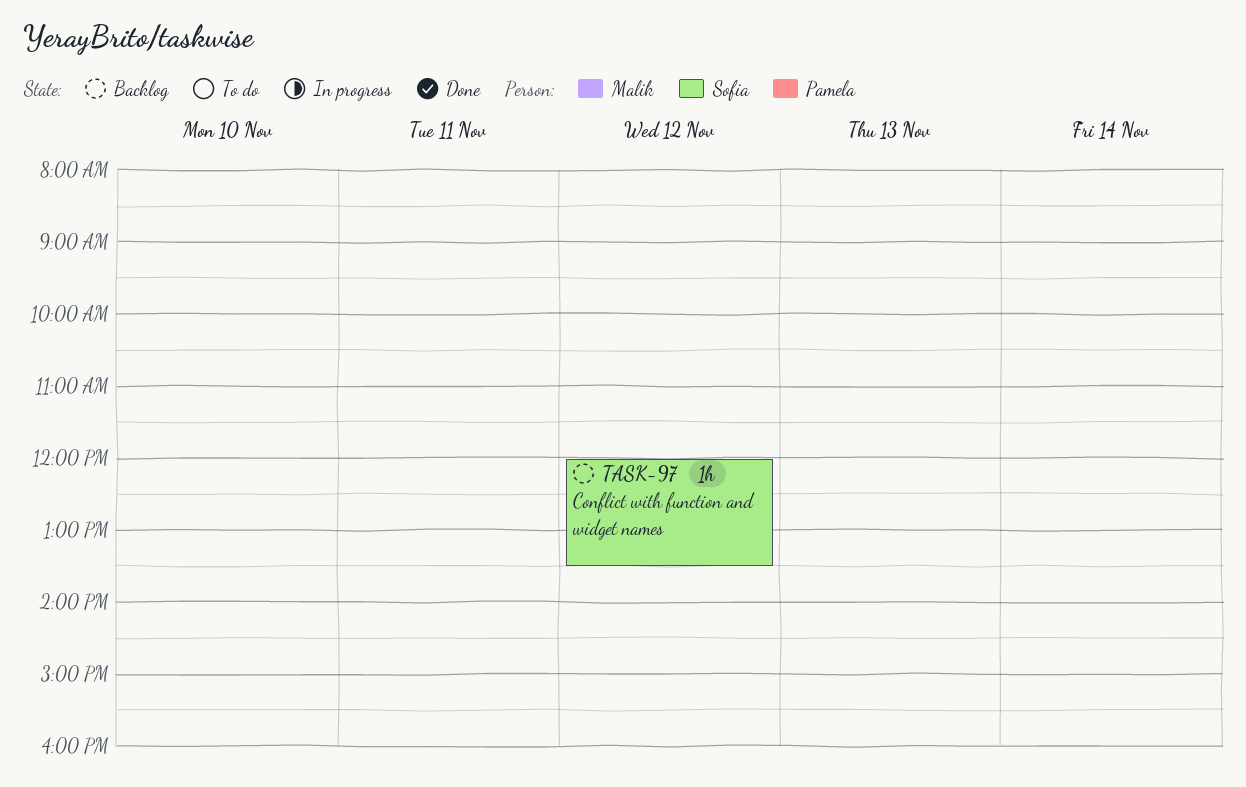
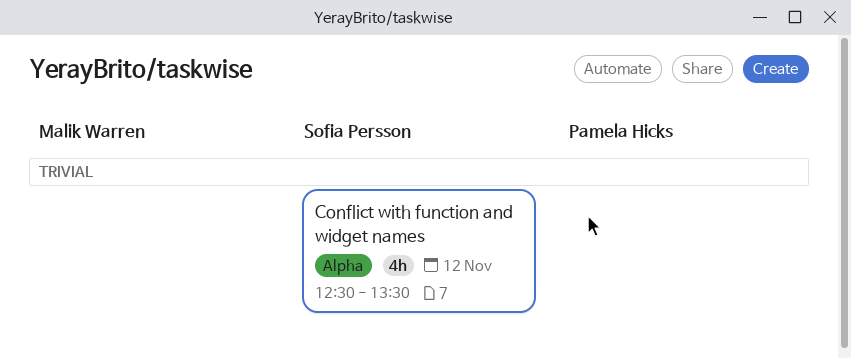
Conflict with function and widget names, estimate: 1h -> 4h
Conflict with function and widget names, begins: 12:00 -> 12:30

